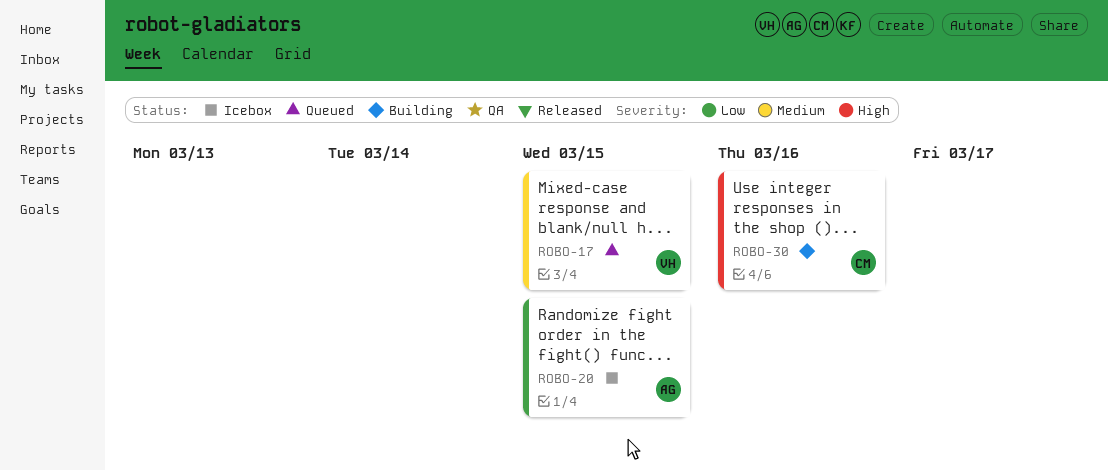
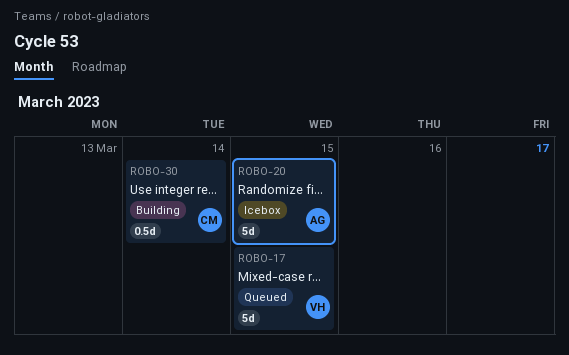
ROBO-30, due: Mar 16 -> Mar 14

